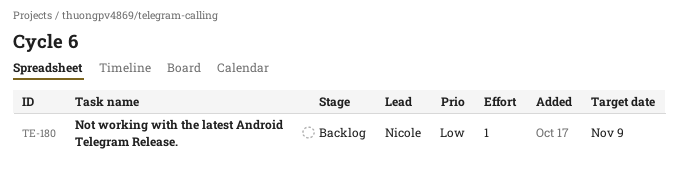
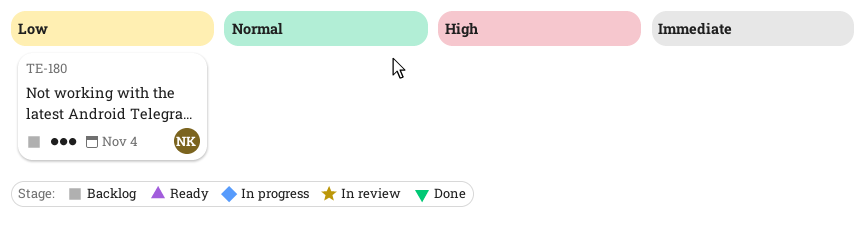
TE-180, estimate: 1 -> 3
TE-180, due: Nov 9 -> Nov 4

